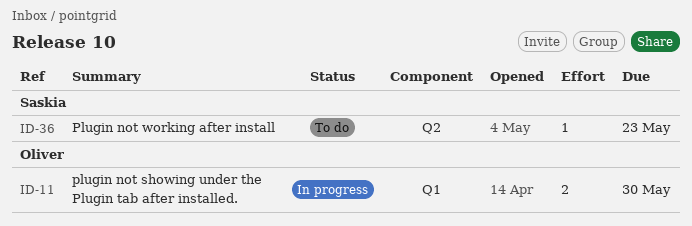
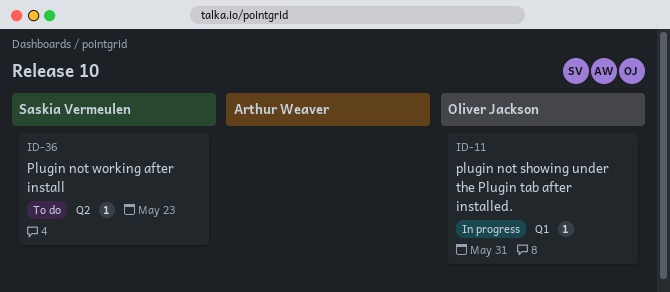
ID-11, estimate: 2 -> 1
ID-11, due: May 30 -> May 31

